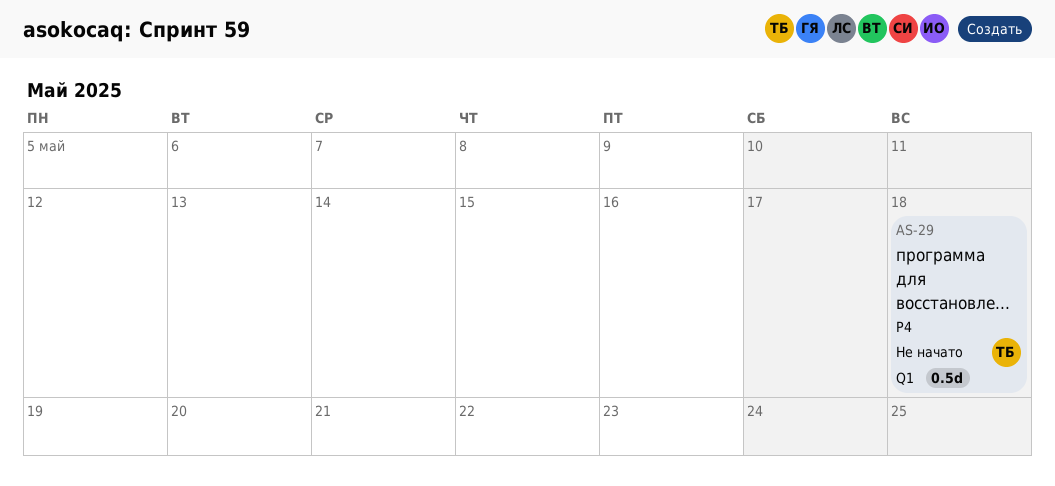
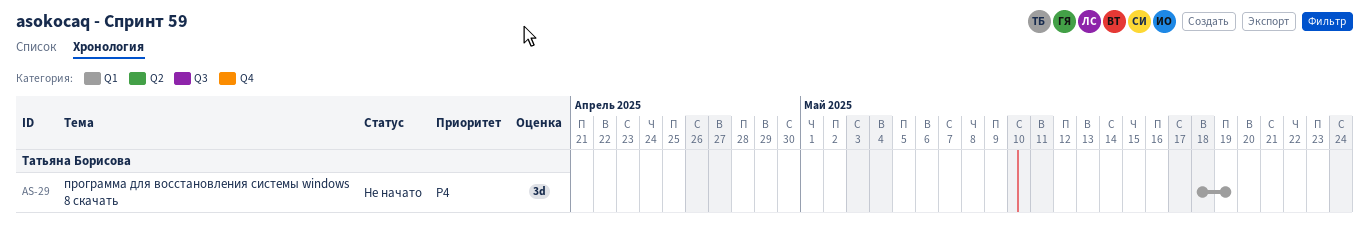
AS-29, estimate: 0.5d -> 3d
AS-29, due: May 18 -> May 19

